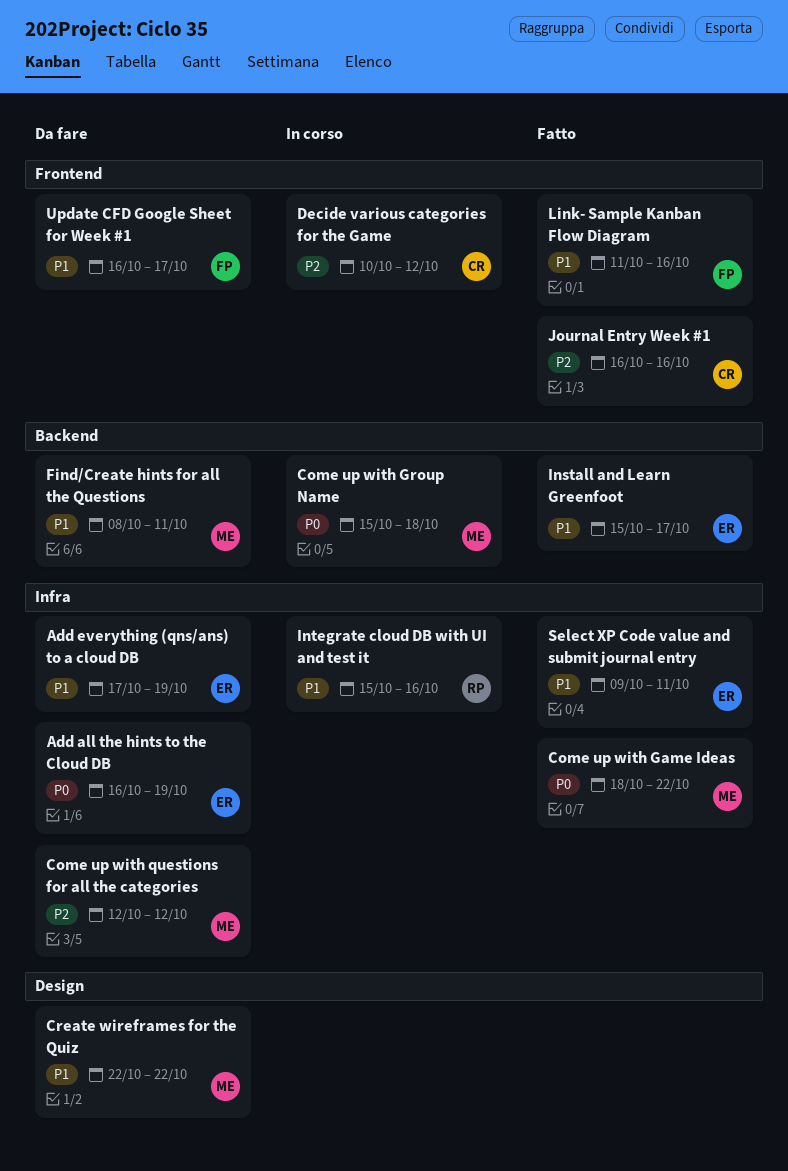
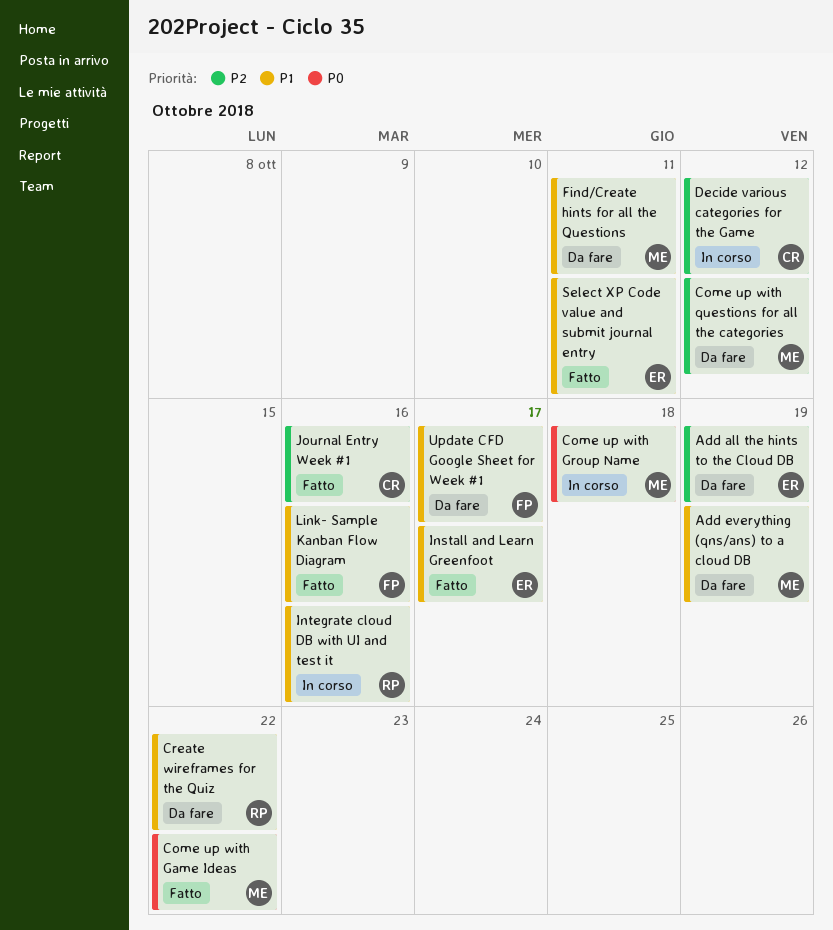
Add all the hints to the Cloud DB, priority: P0 -> P2
Add everything (qns/ans) to a cloud DB, owner: ER -> ME
Create wireframes for the Quiz, owner: ME -> RP

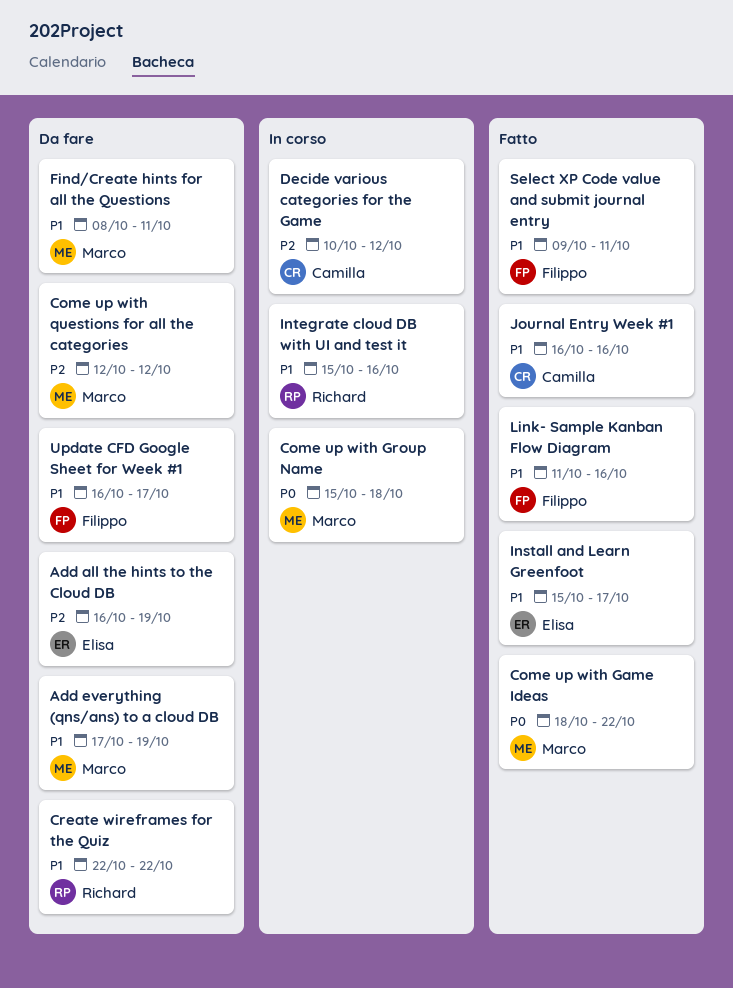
Journal Entry Week #1, priority: P2 -> P1
Select XP Code value and submit journal entry, owner: Elisa -> Filippo

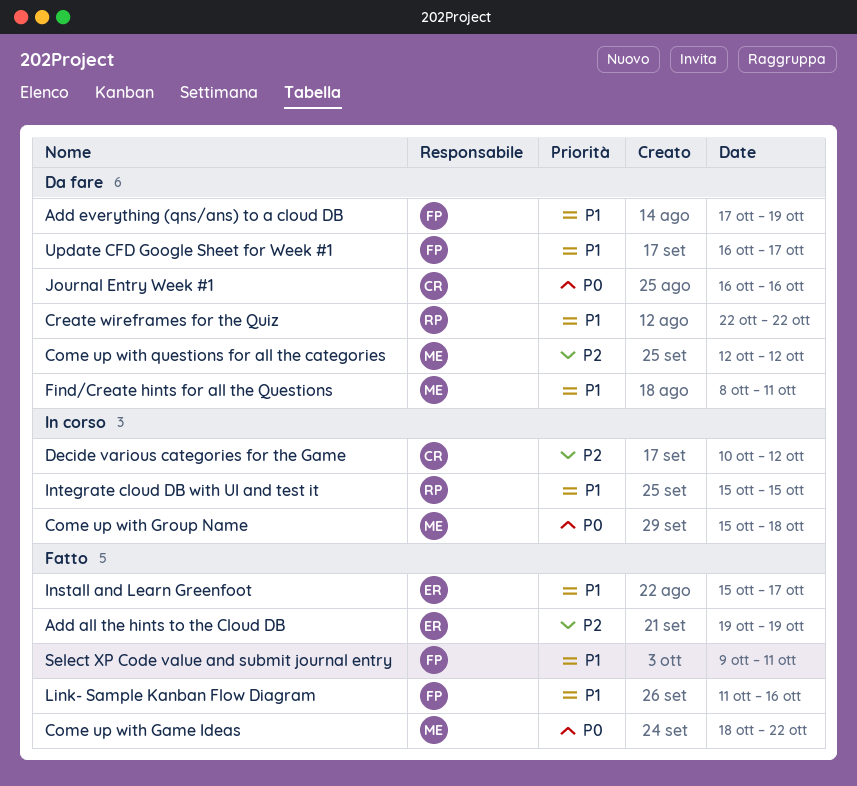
Add all the hints to the Cloud DB, status: Da fare -> Fatto
Add all the hints to the Cloud DB, start: Oct 16 -> Oct 19
Add everything (qns/ans) to a cloud DB, owner: Marco -> Filippo
Integrate cloud DB with UI and test it, due: Oct 16 -> Oct 15
Journal Entry Week #1, status: Fatto -> Da fare
Journal Entry Week #1, priority: P1 -> P0

